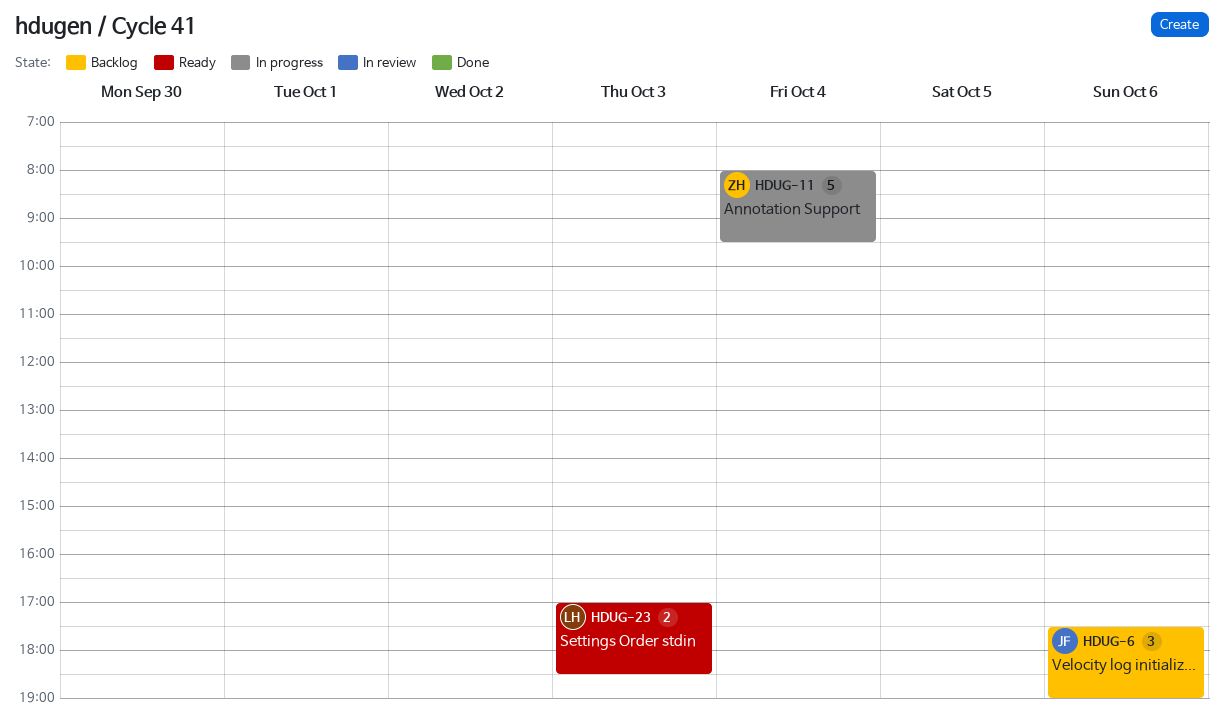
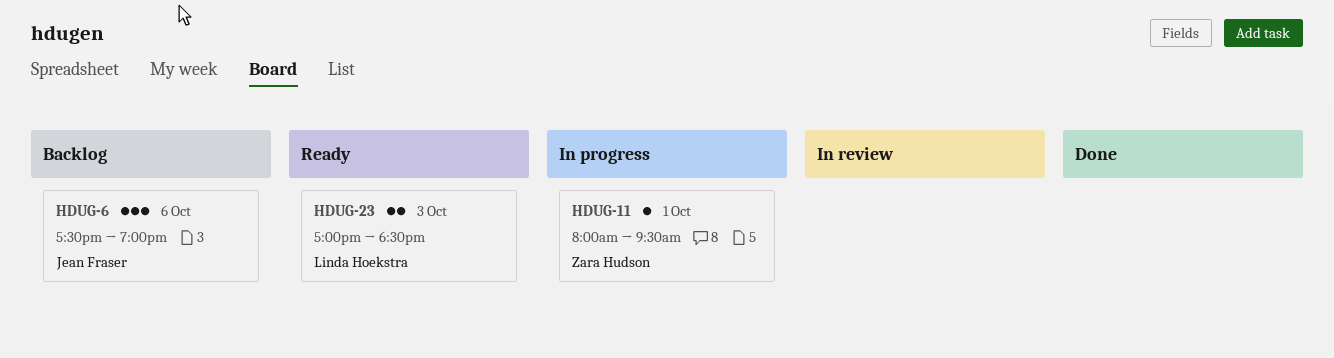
HDUG-11, estimate: 5 -> 1
HDUG-11, day: Oct 4 -> Oct 1

